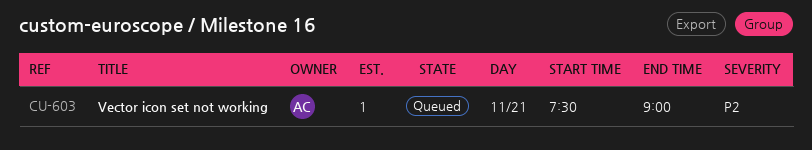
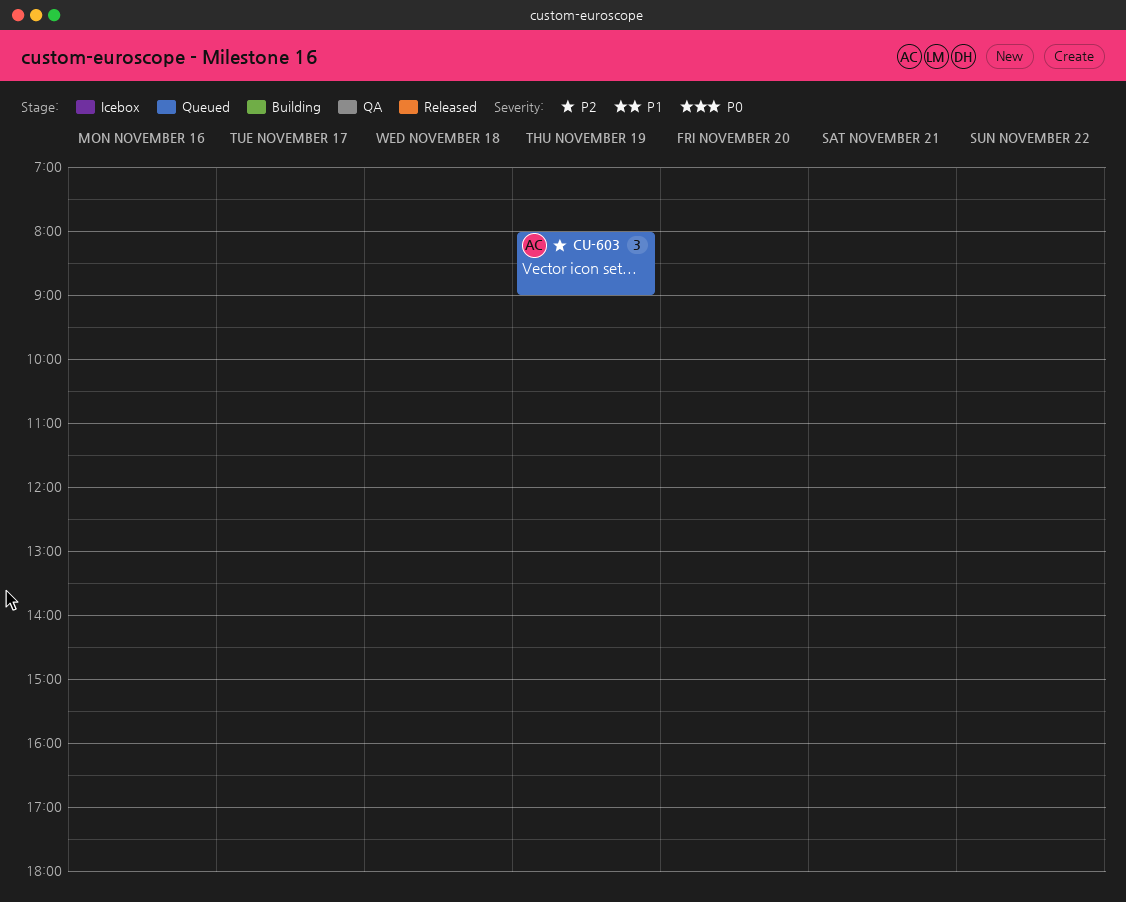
CU-603, estimate: 1 -> 3
CU-603, day: Nov 21 -> Nov 19
CU-603, begins: 07:30 -> 08:00

